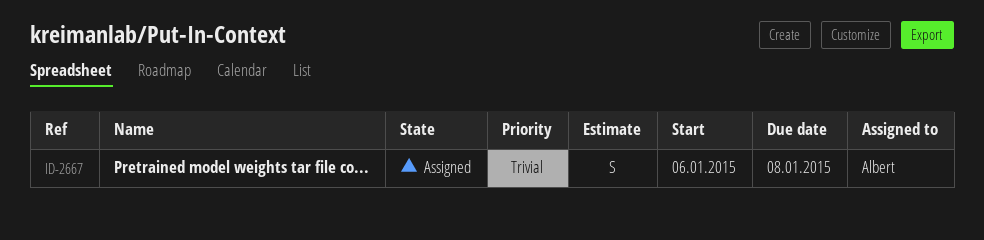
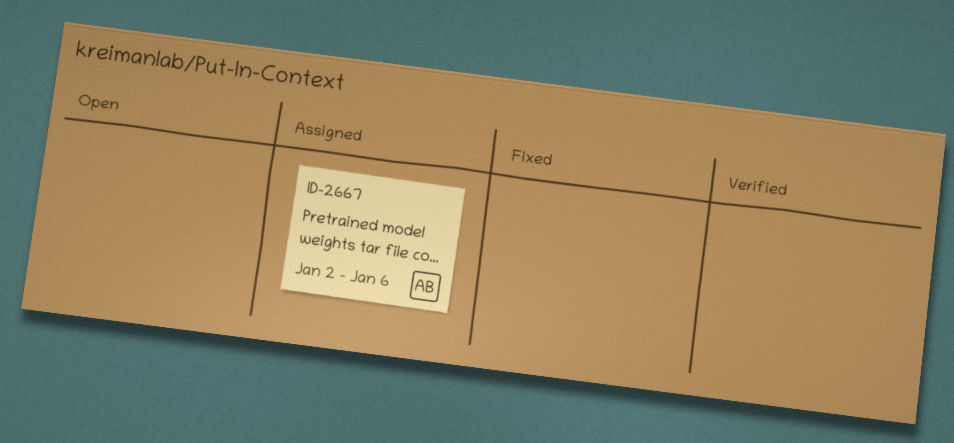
ID-2667, start: Jan 6 -> Jan 2
ID-2667, due: Jan 8 -> Jan 6

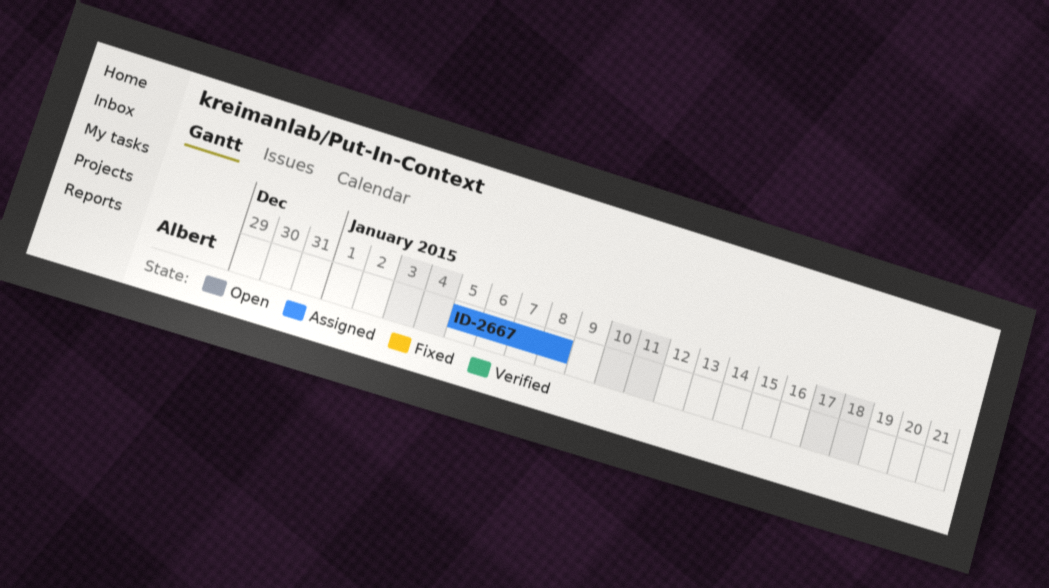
ID-2667, start: Jan 2 -> Jan 5
ID-2667, due: Jan 6 -> Jan 8

